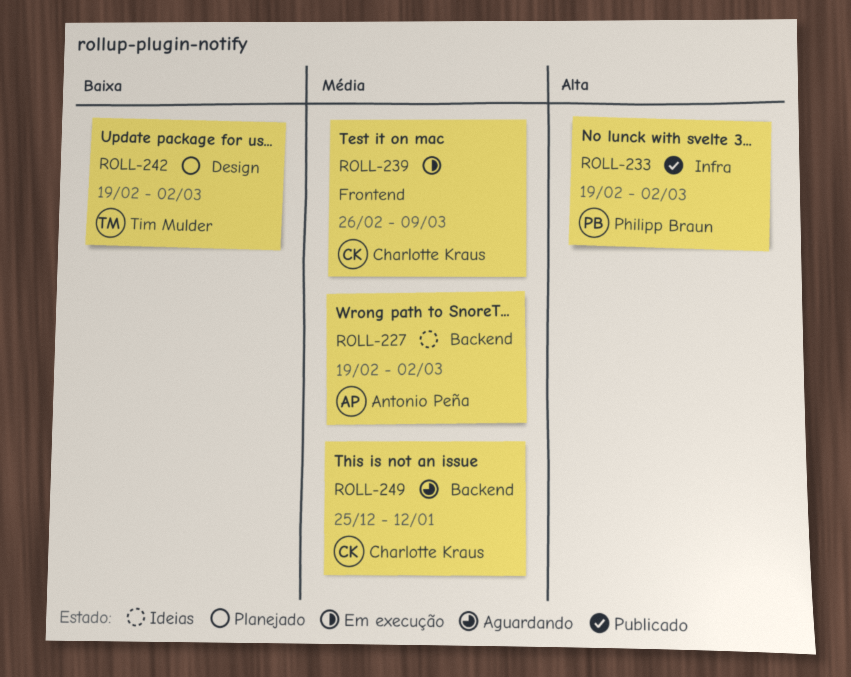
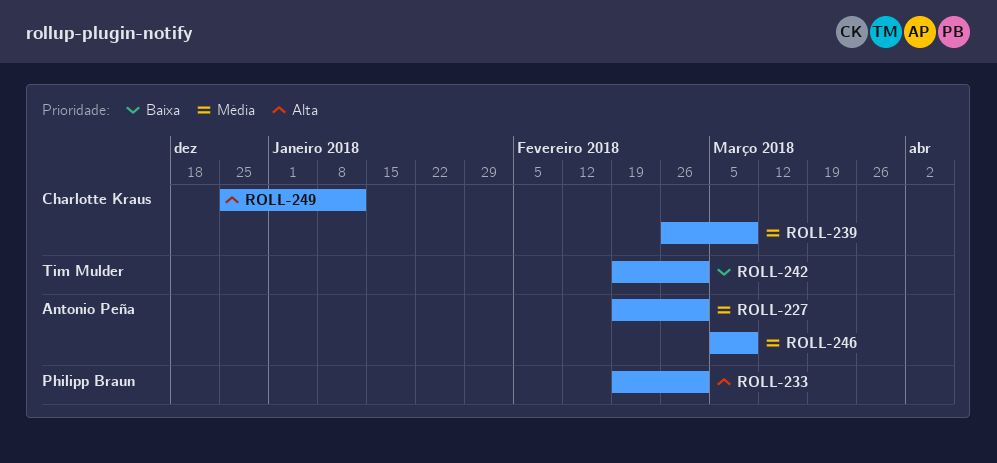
ROLL-246: none -> present
ROLL-249, priority: Média -> Alta

